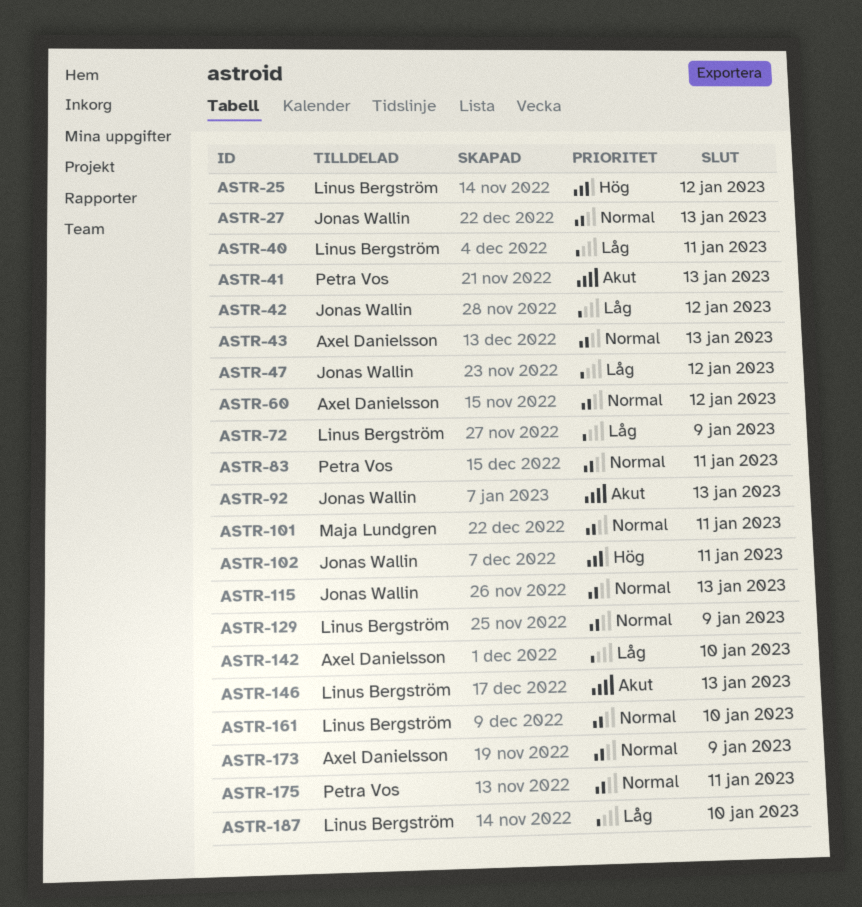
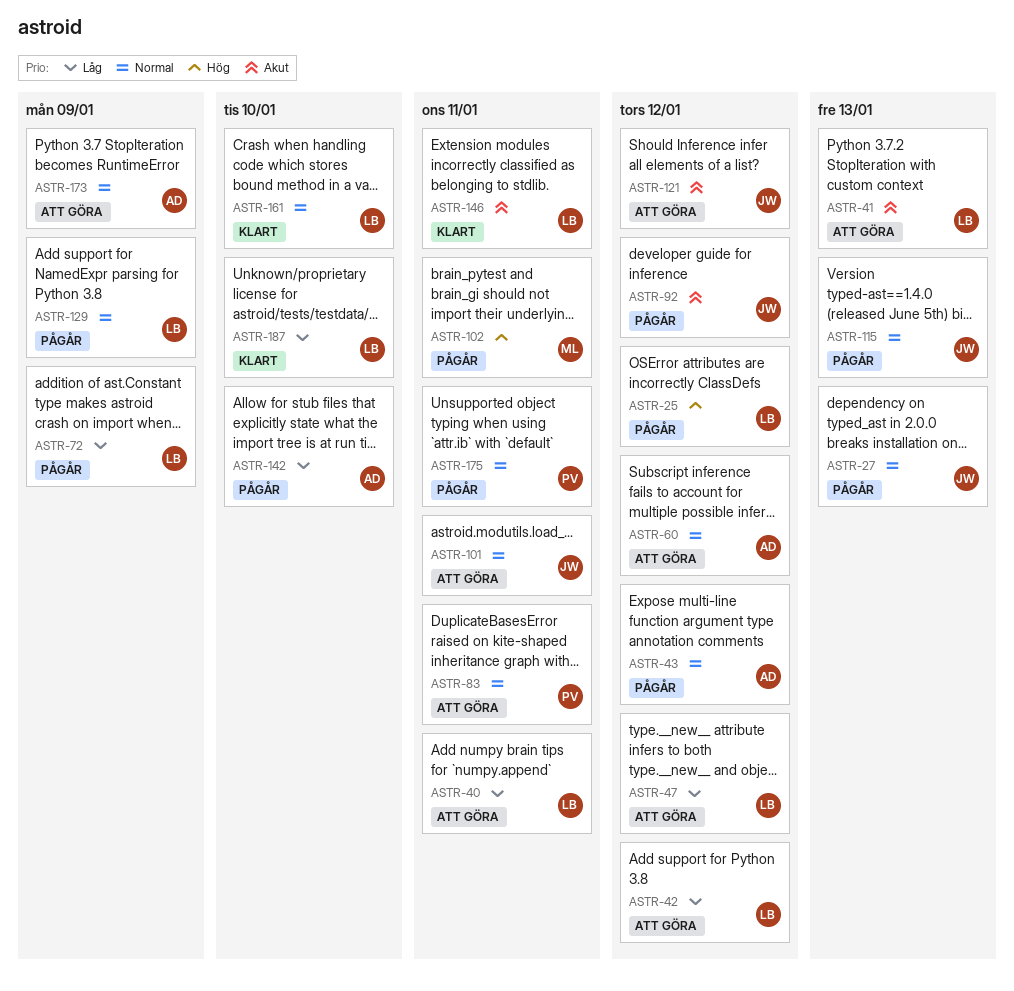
ASTR-41, owner: Petra Vos -> Linus Bergström
ASTR-42, owner: Jonas Wallin -> Linus Bergström
ASTR-43, due: Jan 13 -> Jan 12
ASTR-47, owner: Jonas Wallin -> Linus Bergström
ASTR-92, due: Jan 13 -> Jan 12
ASTR-101, owner: Maja Lundgren -> Jonas Wallin
ASTR-102, owner: Jonas Wallin -> Maja Lundgren
ASTR-121: none -> present
ASTR-146, due: Jan 13 -> Jan 11

